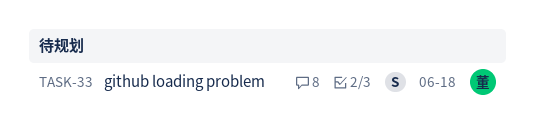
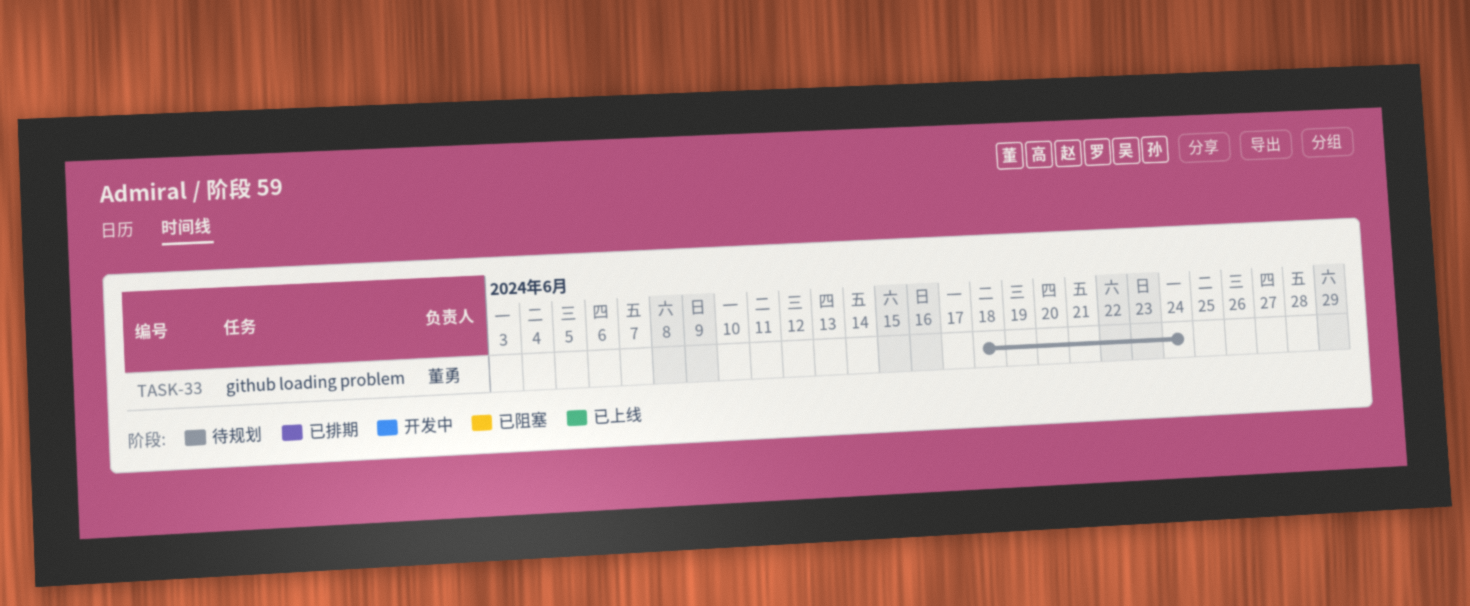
TASK-33, due: Jun 18 -> Jun 24

